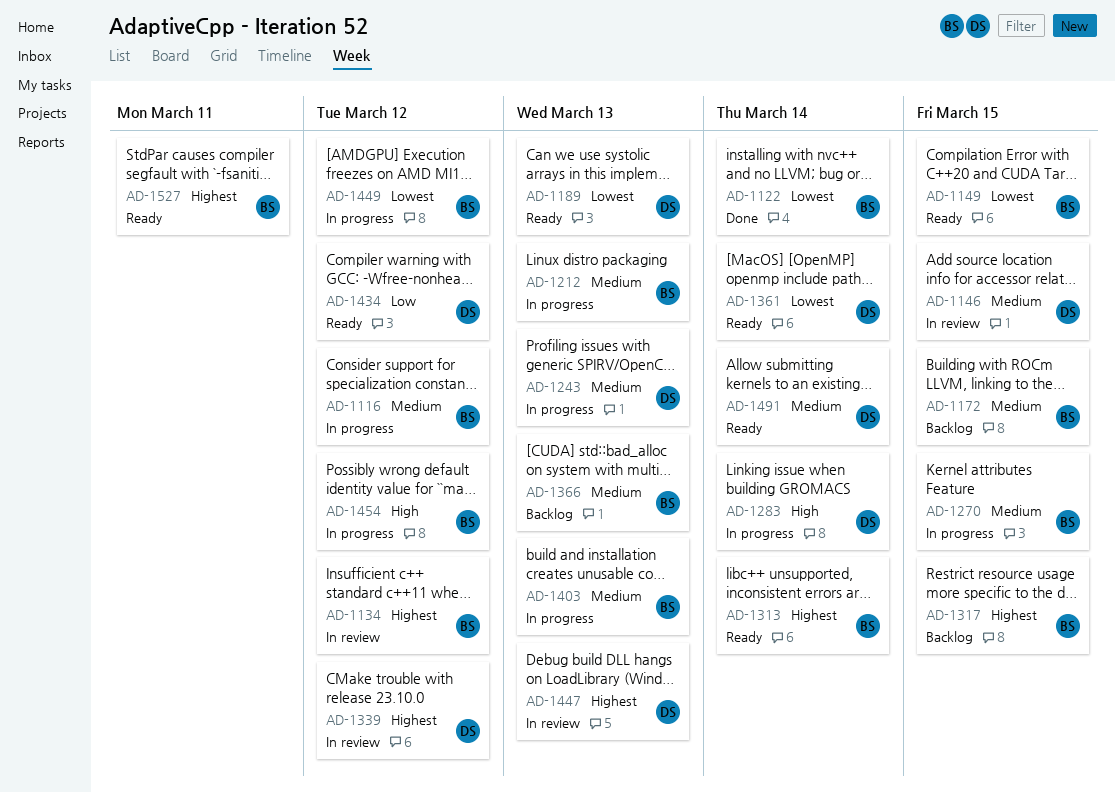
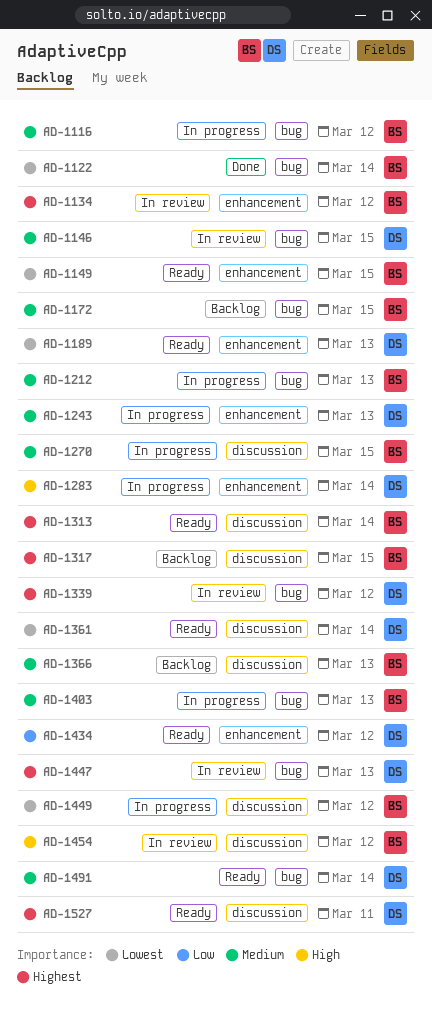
AD-1454, status: In progress -> In review
AD-1527, owner: BS -> DS

